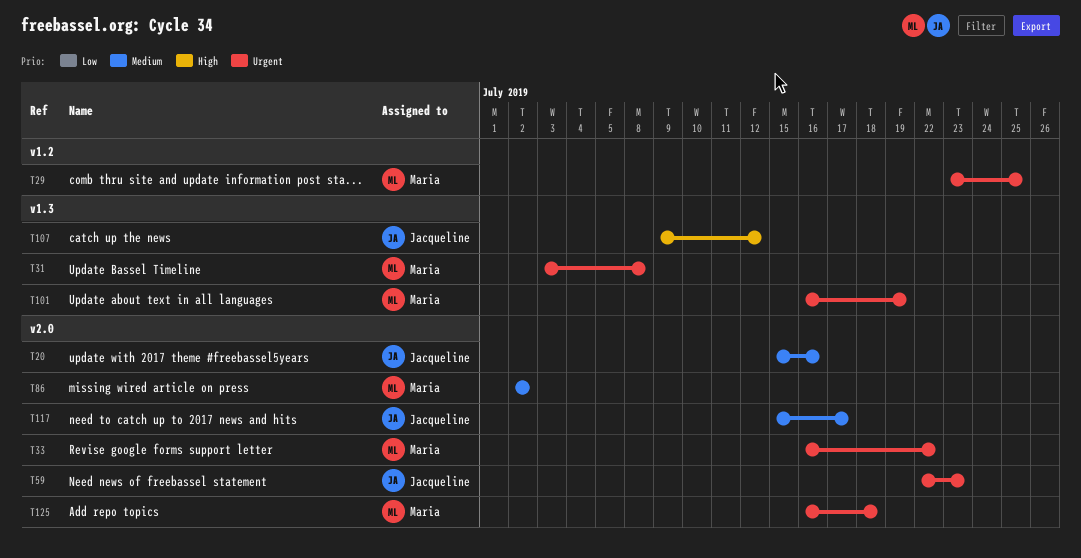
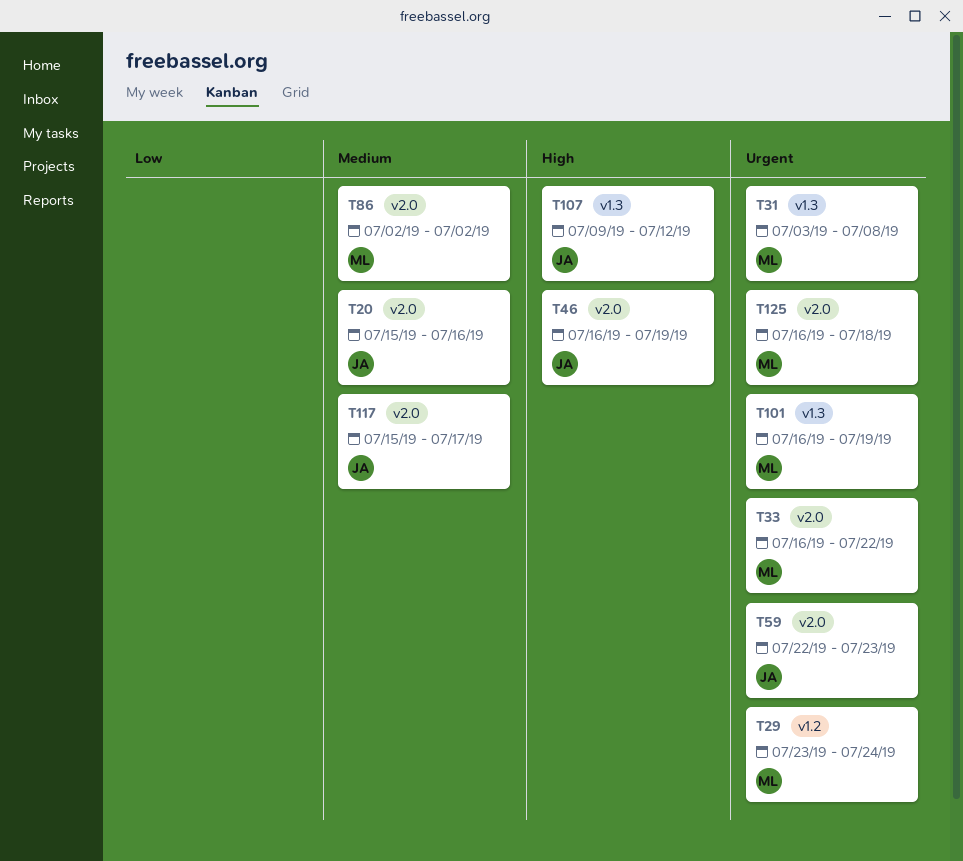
T29, due: Jul 25 -> Jul 24
T46: none -> present

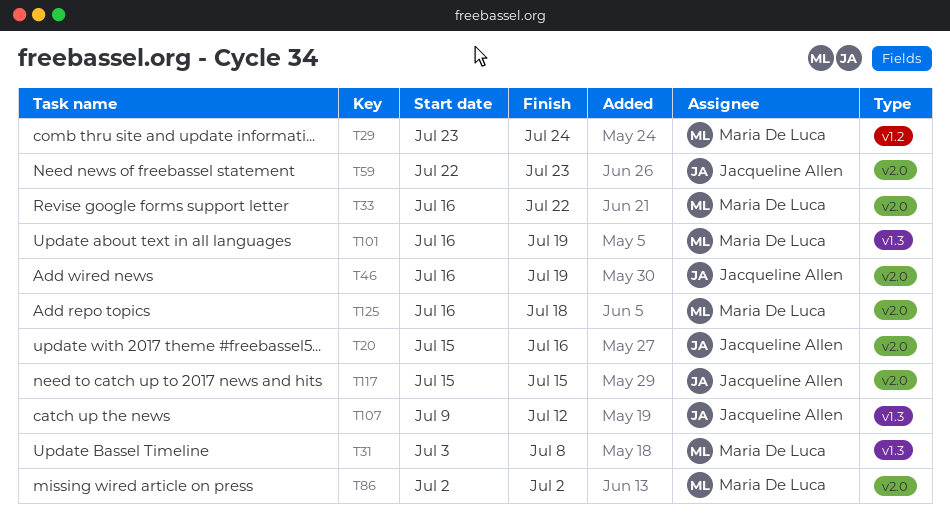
T117, due: Jul 17 -> Jul 15

